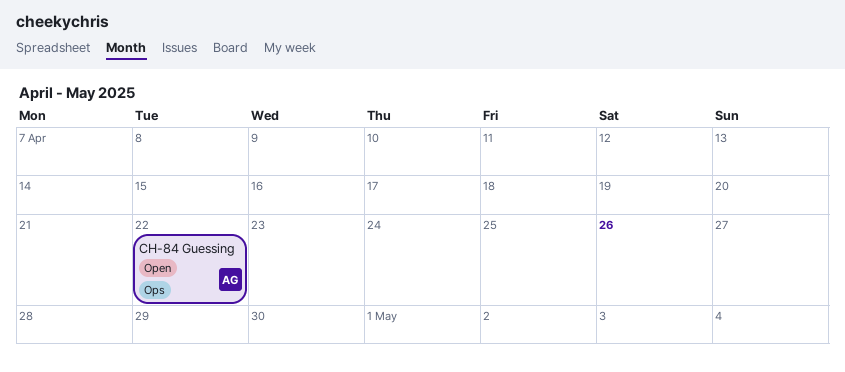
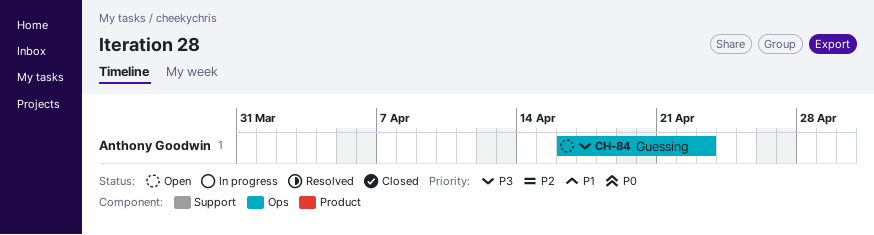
CH-84, due: Apr 22 -> Apr 23

